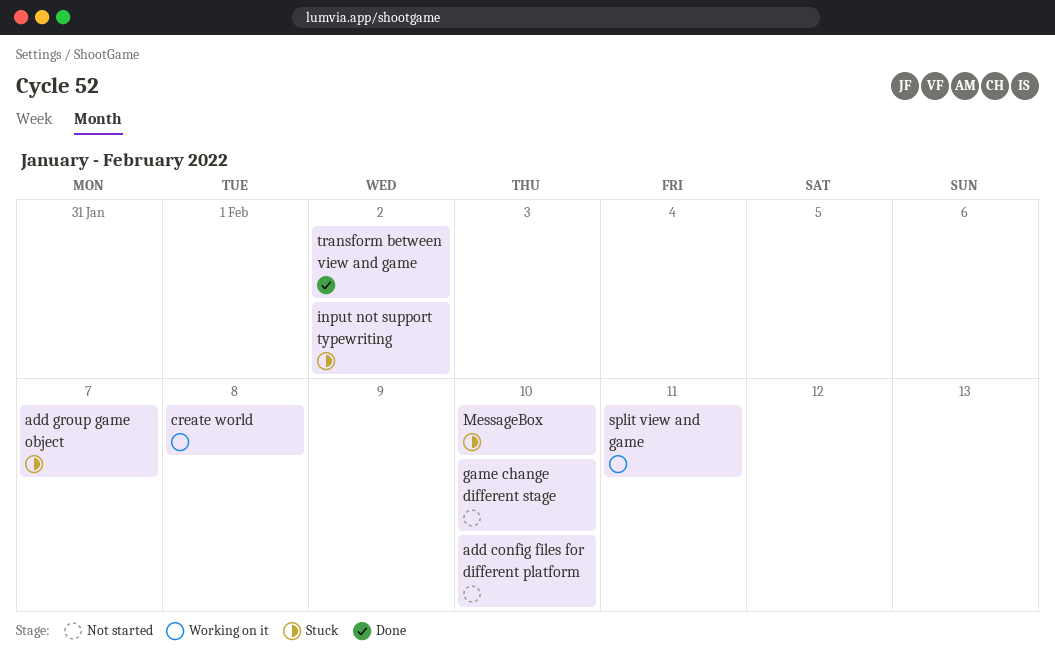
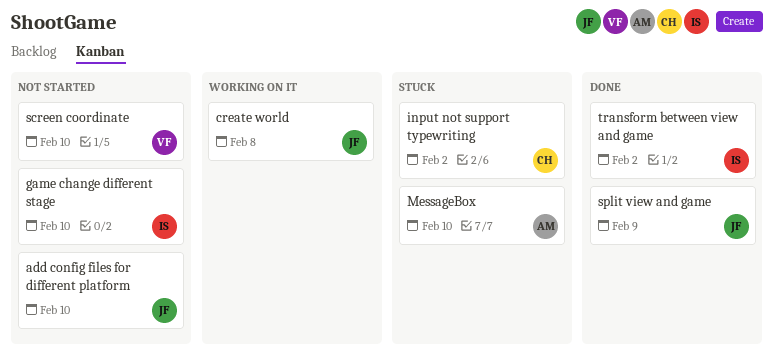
add group game object: present -> none
screen coordinate: none -> present
split view and game, status: Working on it -> Done
split view and game, due: Feb 11 -> Feb 9

